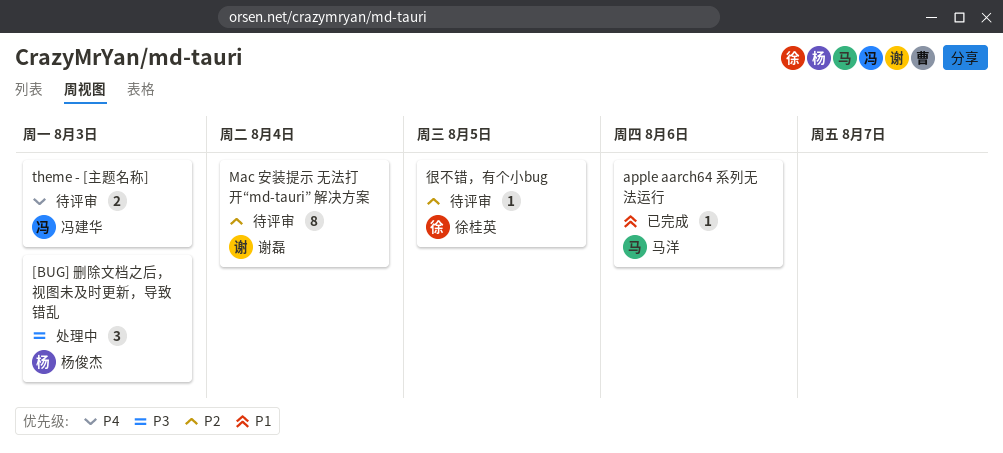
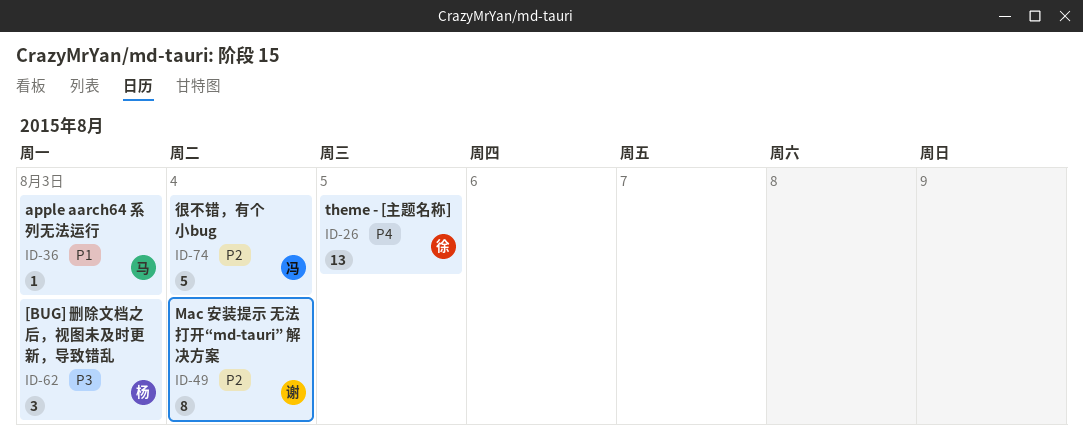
apple aarch64 系列无法运行, due: Aug 6 -> Aug 3
theme - [主题名称], owner: 冯建华 -> 徐桂英
theme - [主题名称], estimate: 2 -> 13
theme - [主题名称], due: Aug 3 -> Aug 5
很不错，有个小bug, owner: 徐桂英 -> 冯建华
很不错，有个小bug, estimate: 1 -> 5
很不错，有个小bug, due: Aug 5 -> Aug 4

